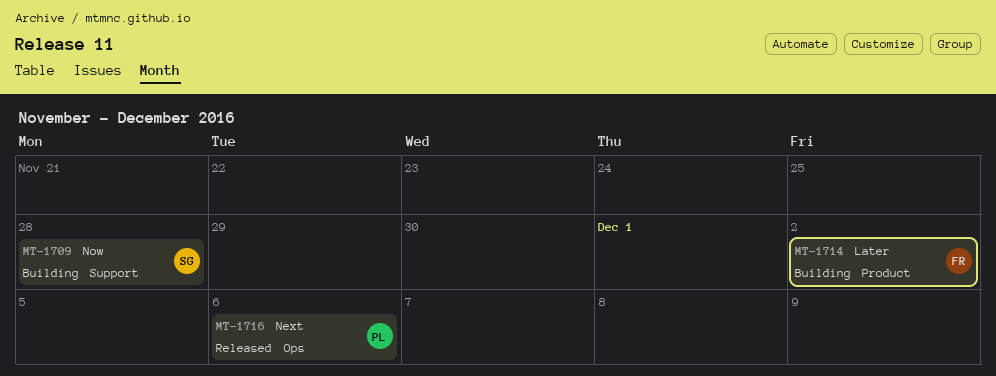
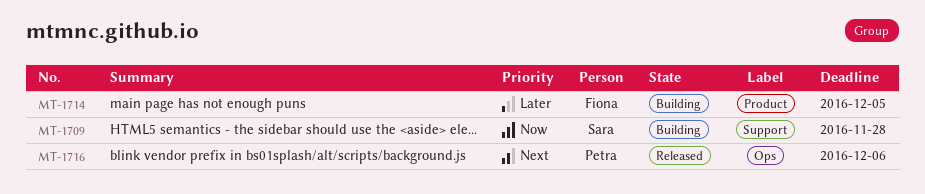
MT-1714, due: Dec 2 -> Dec 5

